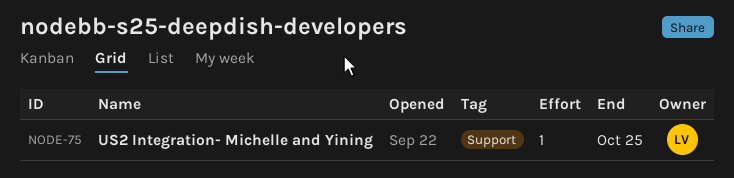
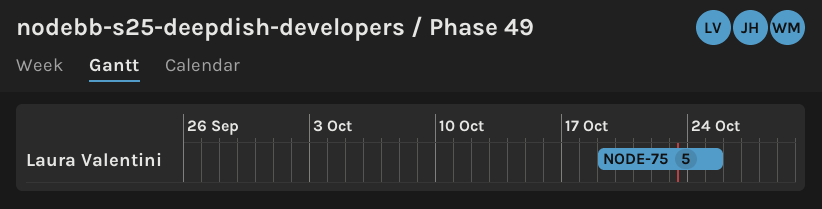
NODE-75, estimate: 1 -> 5

